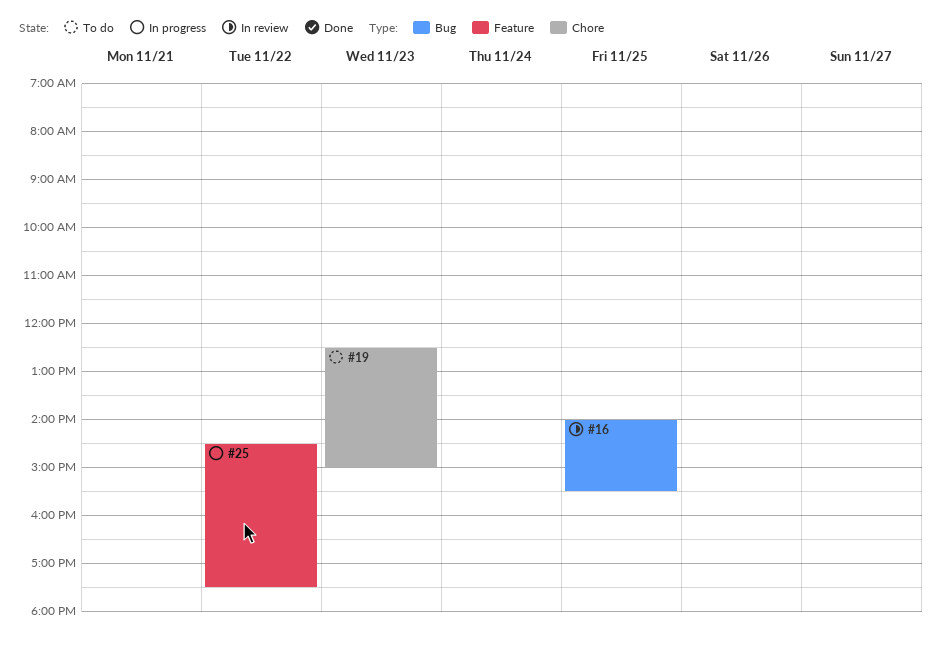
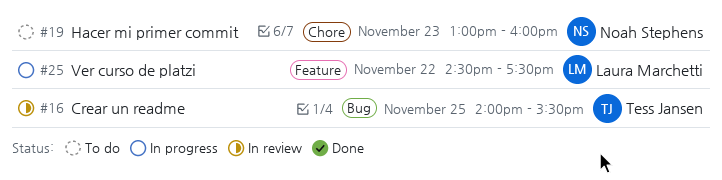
#19, begins: 12:30 -> 13:00
#19, ends: 15:00 -> 16:00

